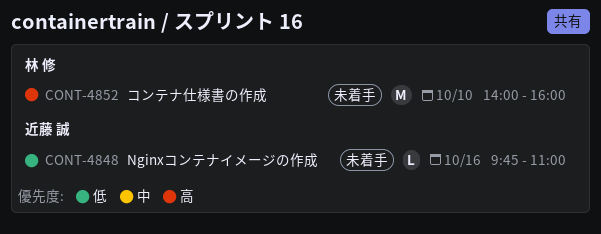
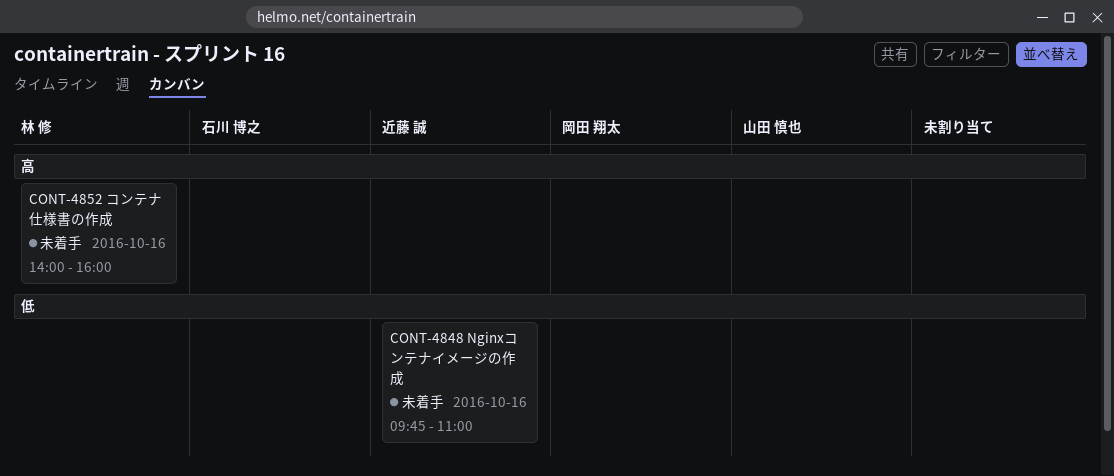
CONT-4852, day: Oct 10 -> Oct 16

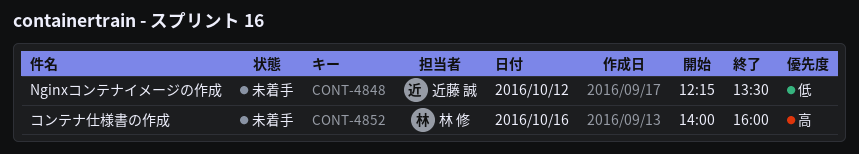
CONT-4848, day: Oct 16 -> Oct 12
CONT-4848, begins: 09:45 -> 12:15
CONT-4848, ends: 11:00 -> 13:30

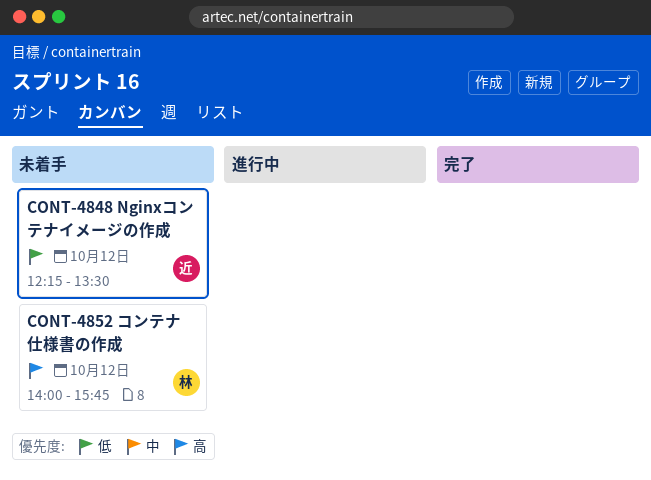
CONT-4852, day: Oct 16 -> Oct 12
CONT-4852, ends: 16:00 -> 15:45

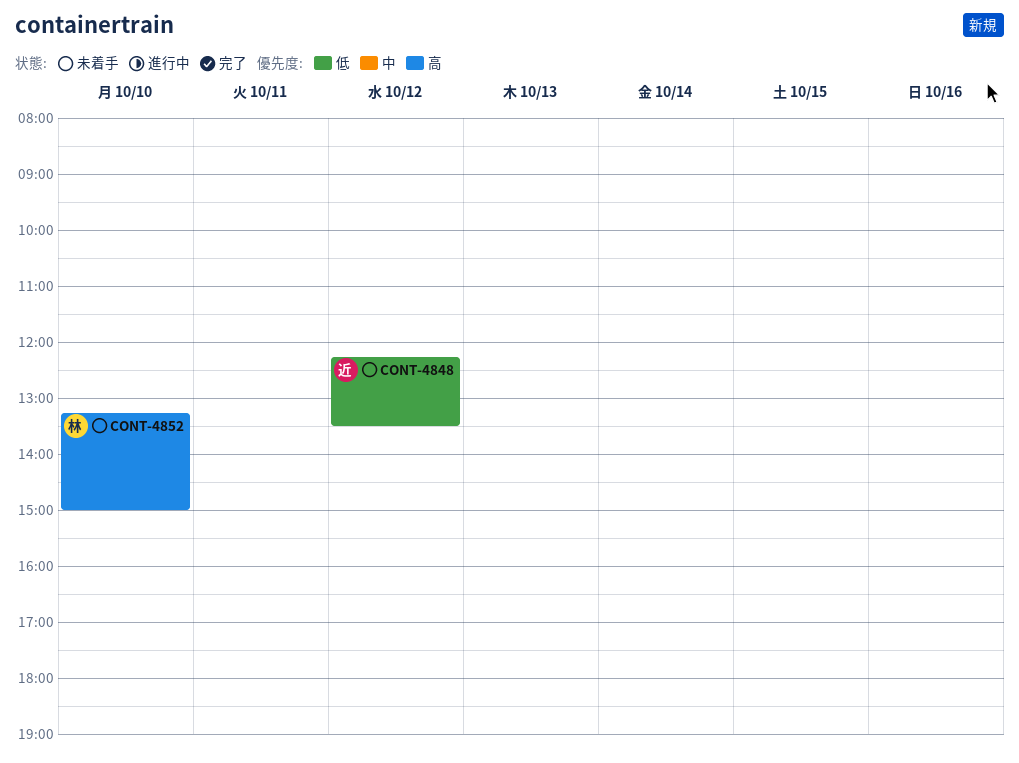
CONT-4852, day: Oct 12 -> Oct 10
CONT-4852, begins: 14:00 -> 13:15
CONT-4852, ends: 15:45 -> 15:00

